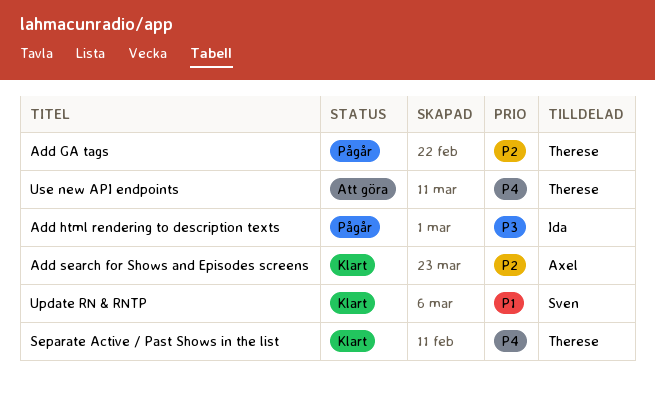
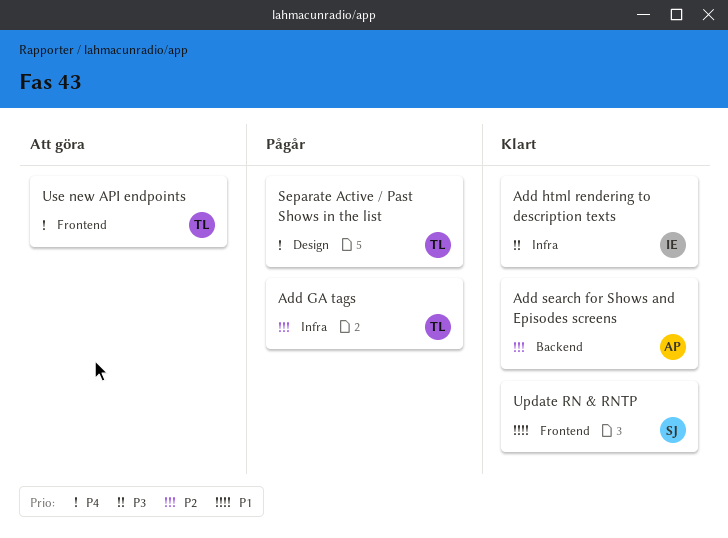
Add html rendering to description texts, status: Pågår -> Klart
Separate Active / Past Shows in the list, status: Klart -> Pågår

